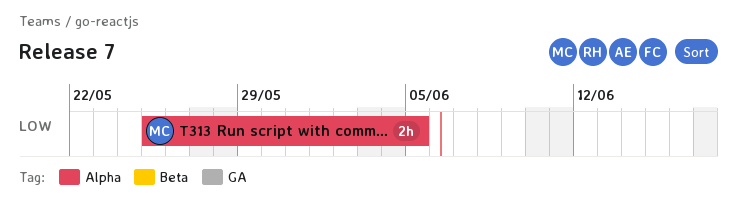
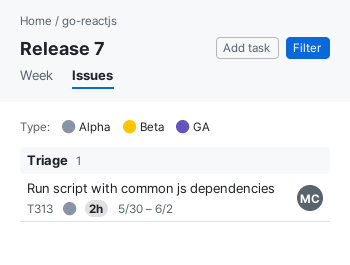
T313, start: May 25 -> May 30
T313, due: Jun 5 -> Jun 2

